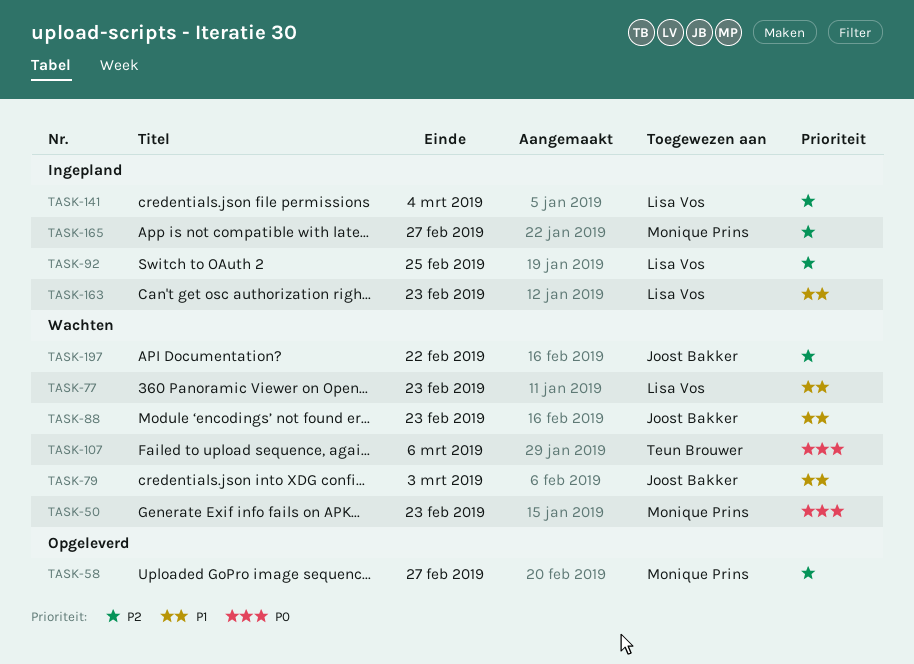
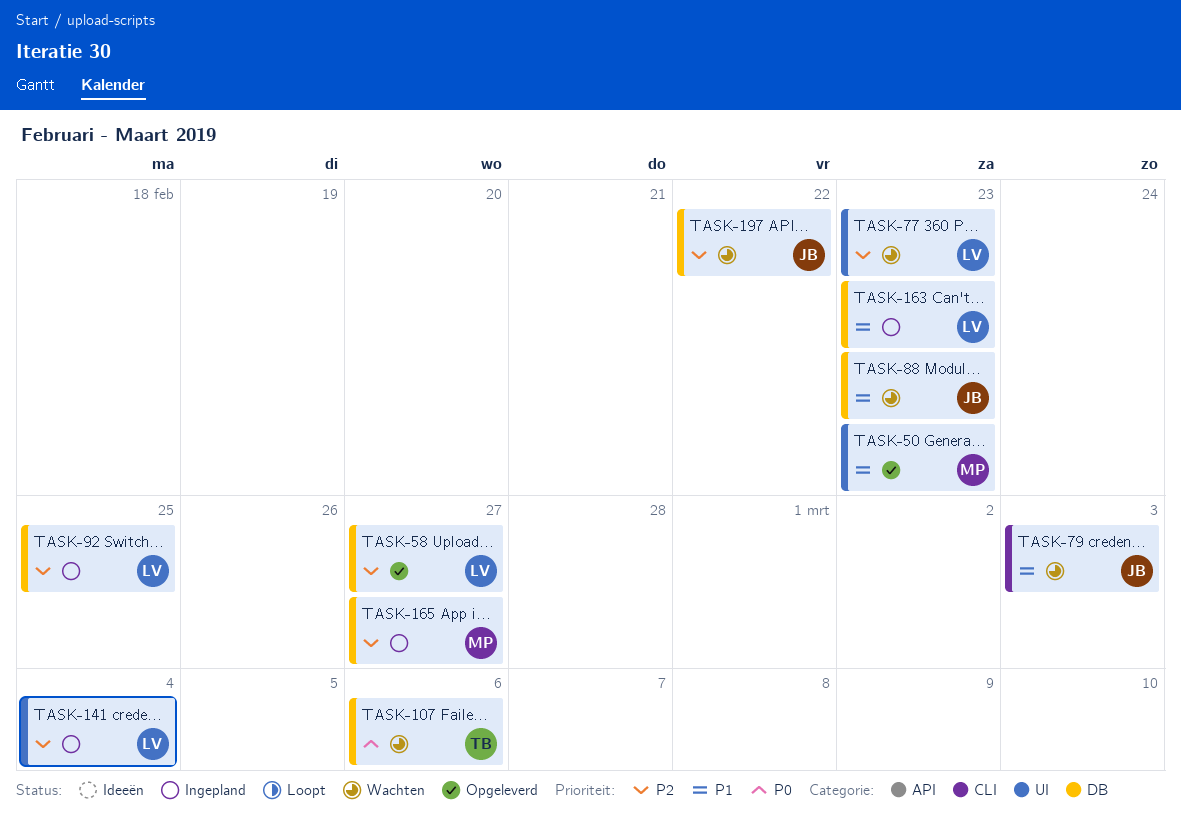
TASK-50, status: Wachten -> Opgeleverd
TASK-50, priority: P0 -> P1
TASK-58, owner: Monique Prins -> Lisa Vos
TASK-77, priority: P1 -> P2

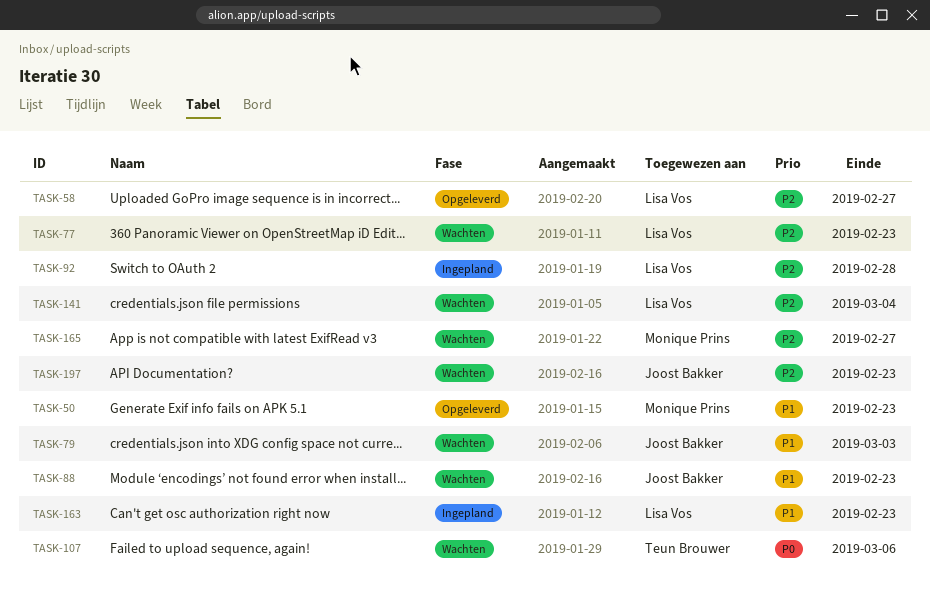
TASK-92, due: Feb 25 -> Feb 28
TASK-141, status: Ingepland -> Wachten
TASK-165, status: Ingepland -> Wachten
TASK-197, due: Feb 22 -> Feb 23

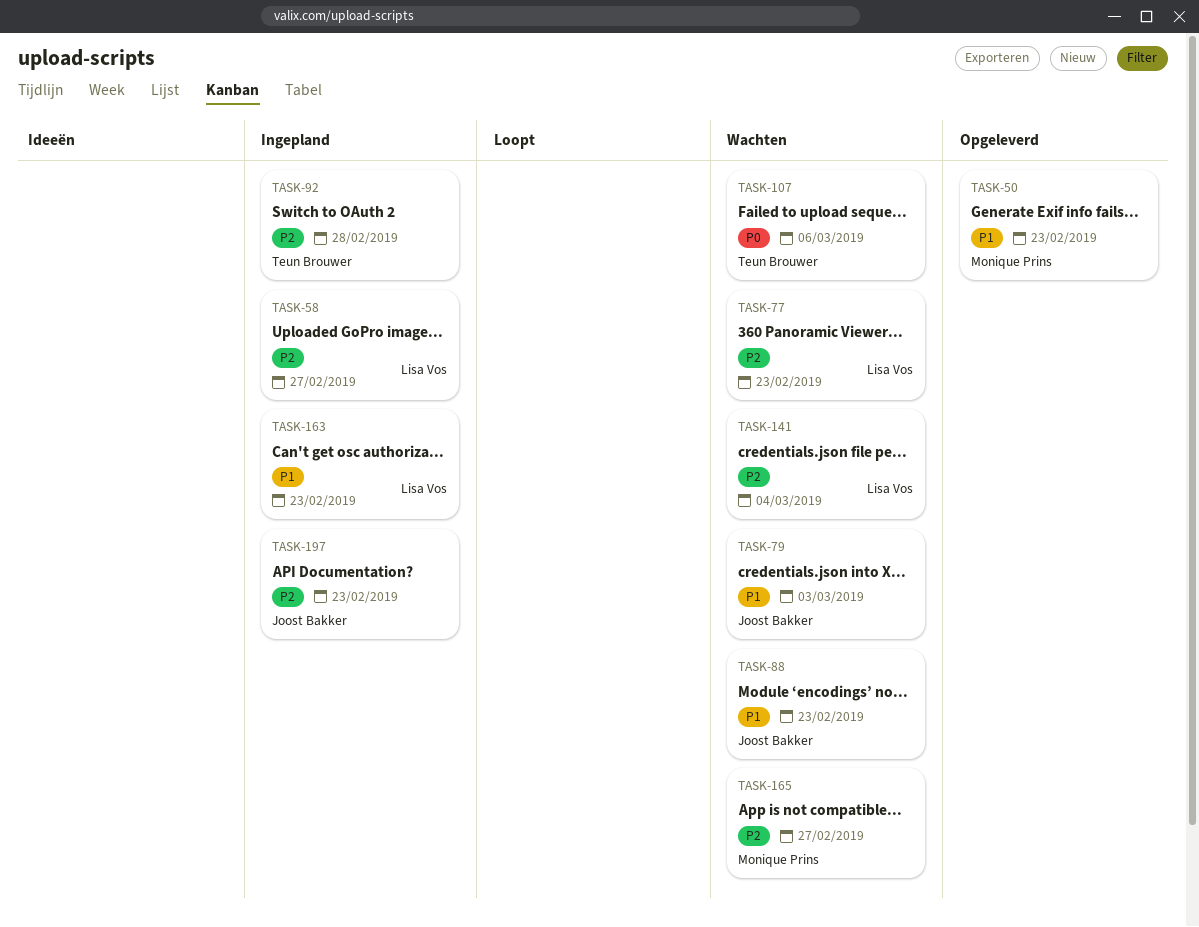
TASK-58, status: Opgeleverd -> Ingepland
TASK-92, owner: Lisa Vos -> Teun Brouwer
TASK-197, status: Wachten -> Ingepland

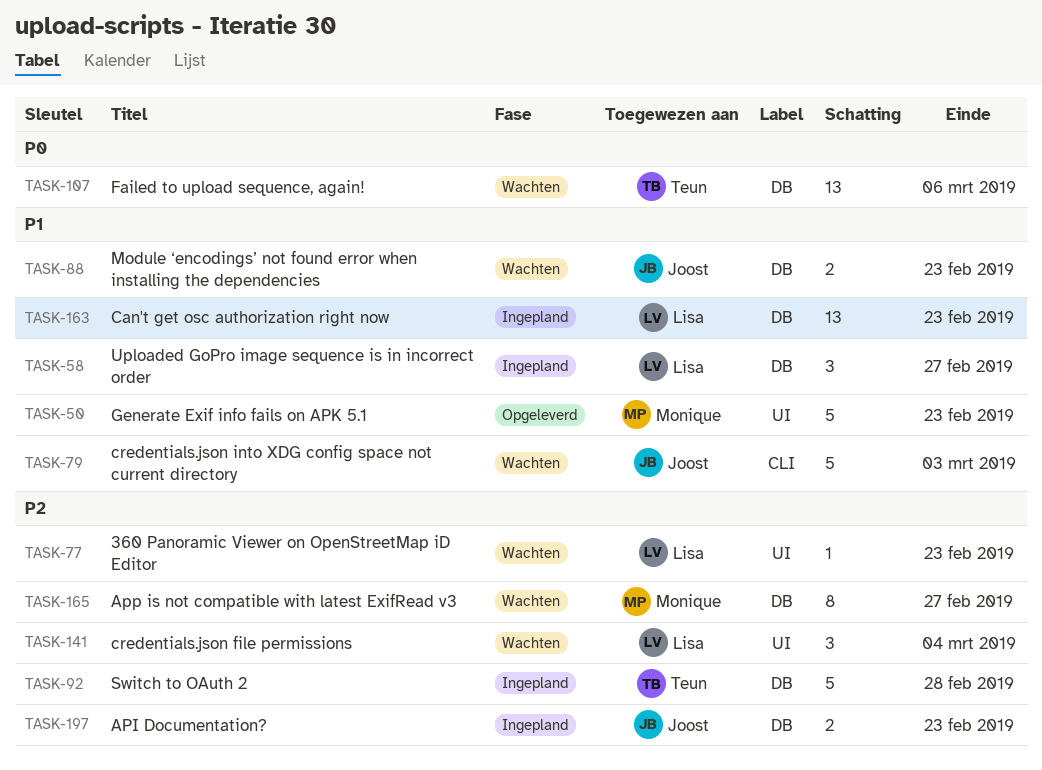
TASK-58, priority: P2 -> P1

